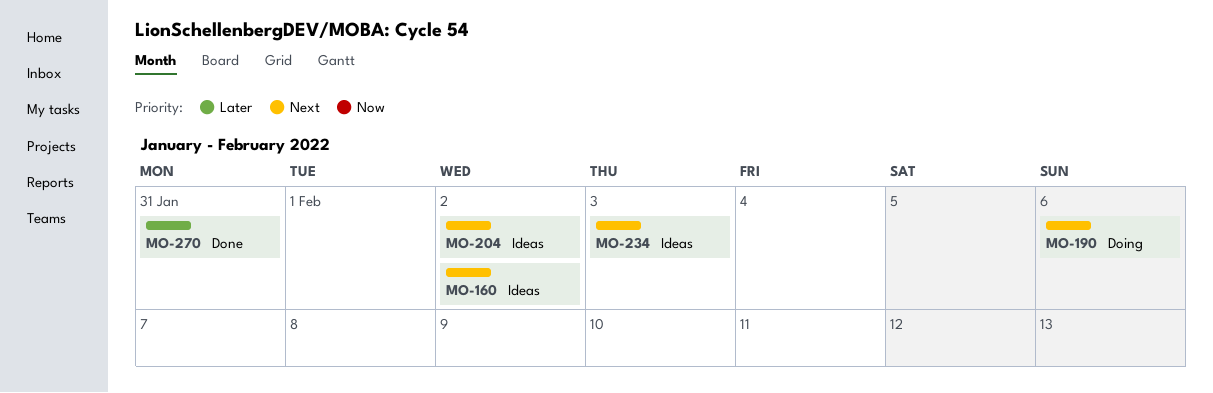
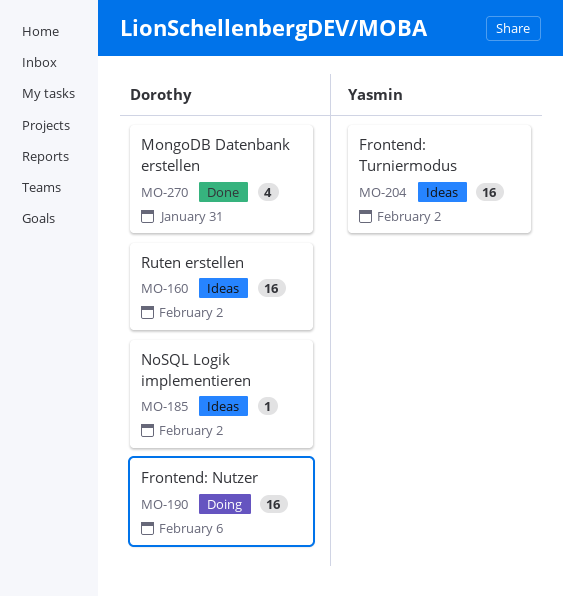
MO-185: none -> present
MO-234: present -> none

